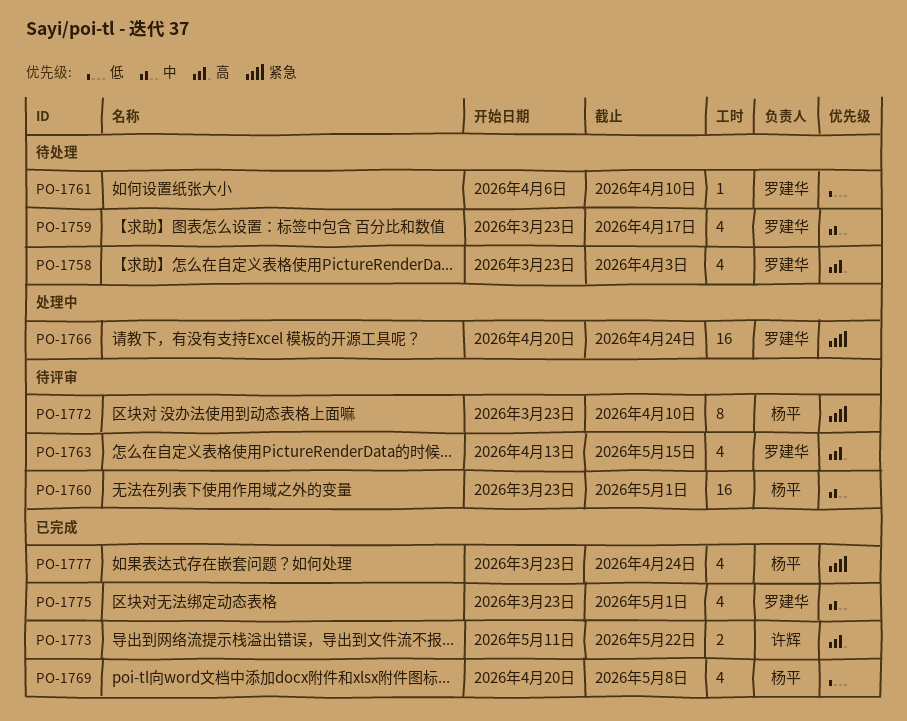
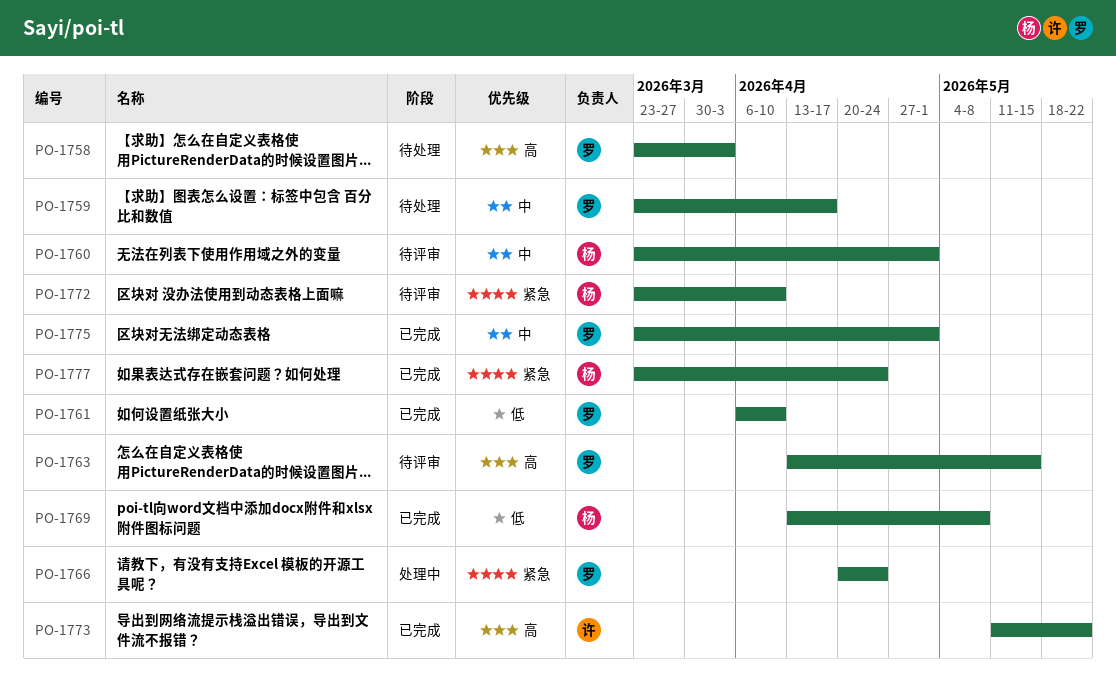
PO-1761, status: 待处理 -> 已完成
PO-1769, start: Apr 20 -> Apr 13

